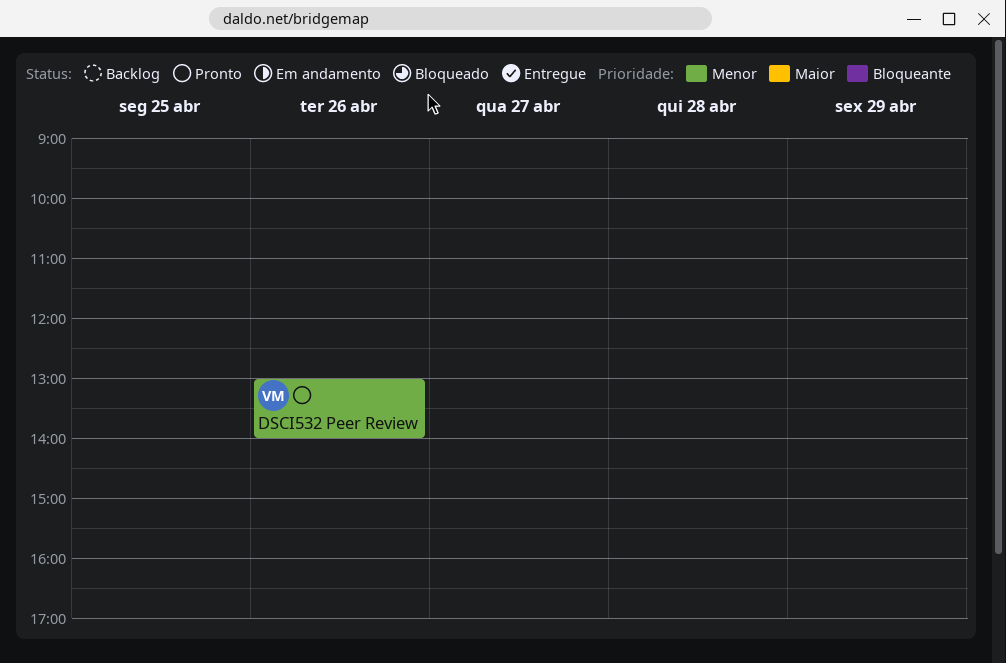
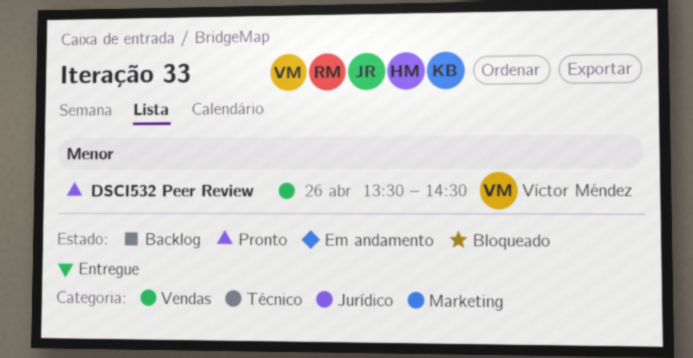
DSCI532 Peer Review, begins: 13:00 -> 13:30
DSCI532 Peer Review, ends: 14:00 -> 14:30

